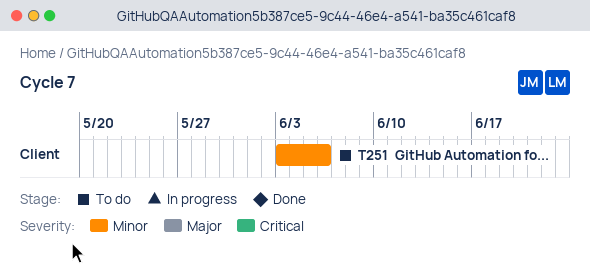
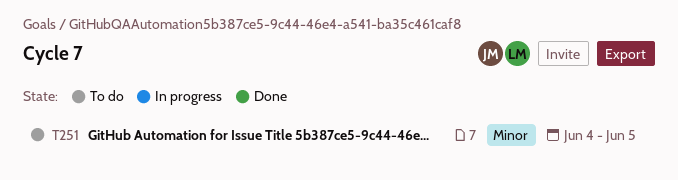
T251, start: Jun 3 -> Jun 4
T251, due: Jun 6 -> Jun 5

